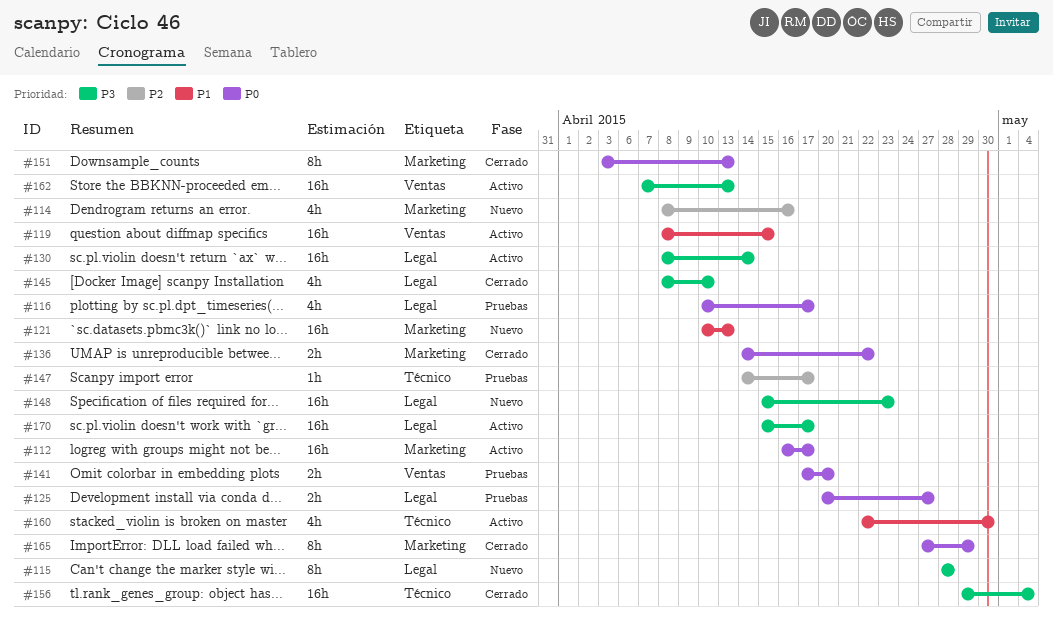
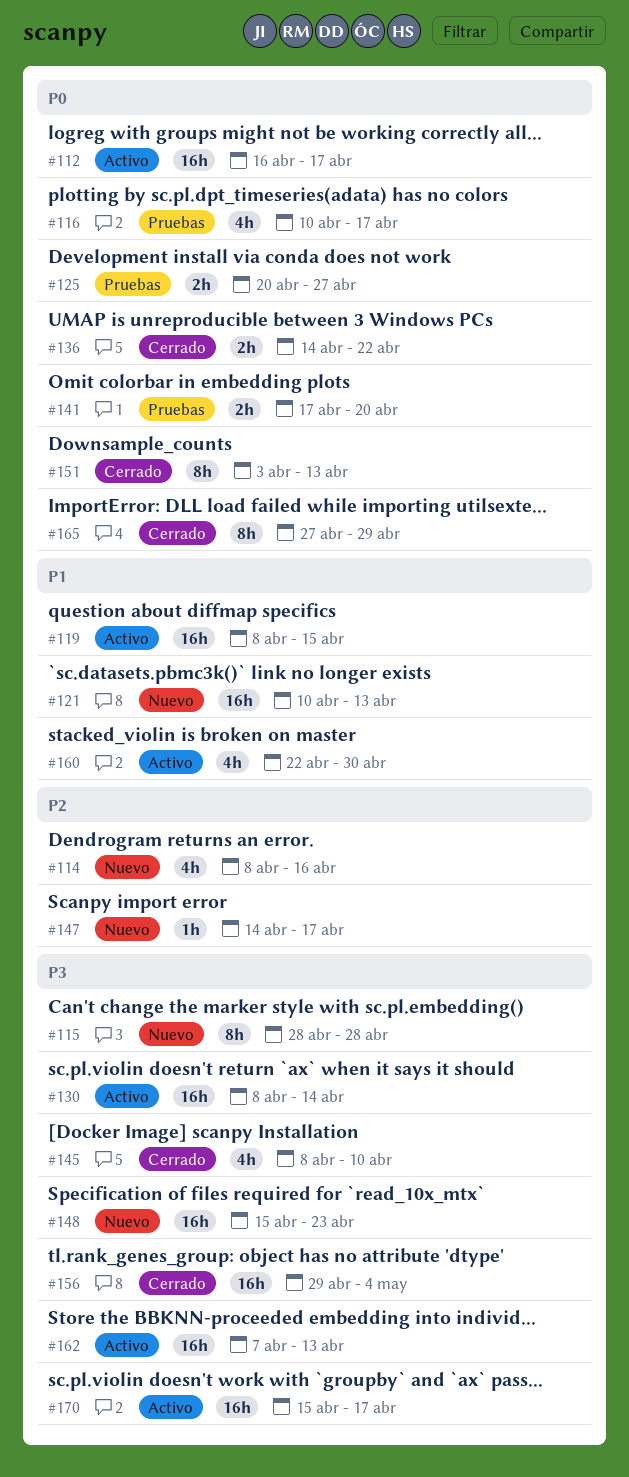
#147, status: Pruebas -> Nuevo

